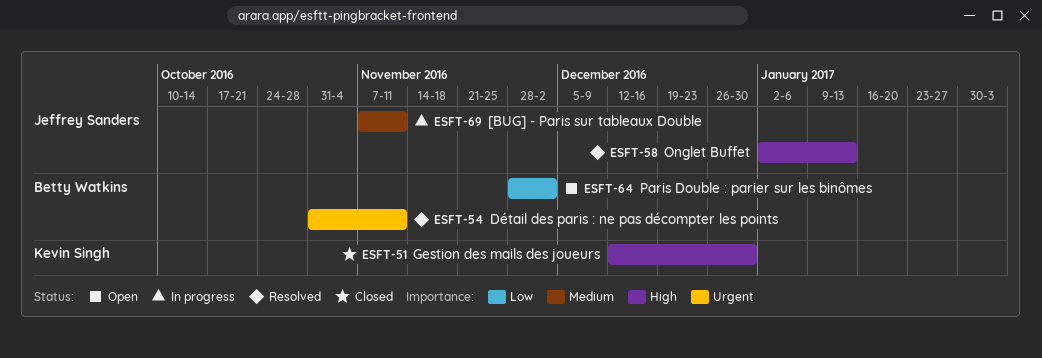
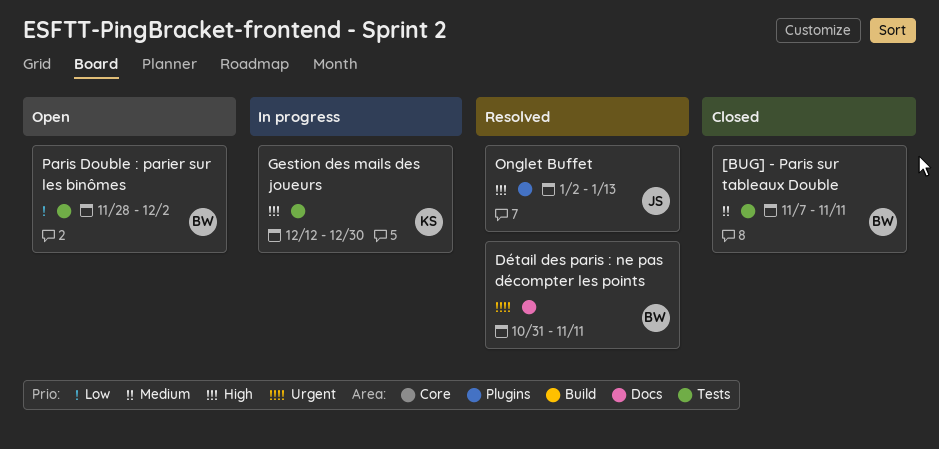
[BUG] - Paris sur tableaux Double, status: In progress -> Closed
[BUG] - Paris sur tableaux Double, owner: Jeffrey Sanders -> Betty Watkins
Gestion des mails des joueurs, status: Closed -> In progress

